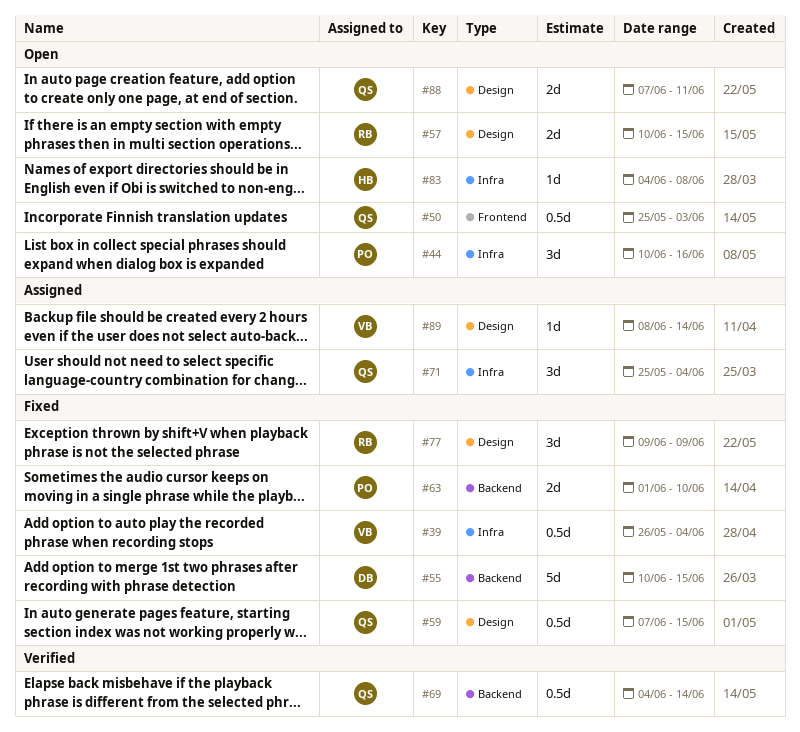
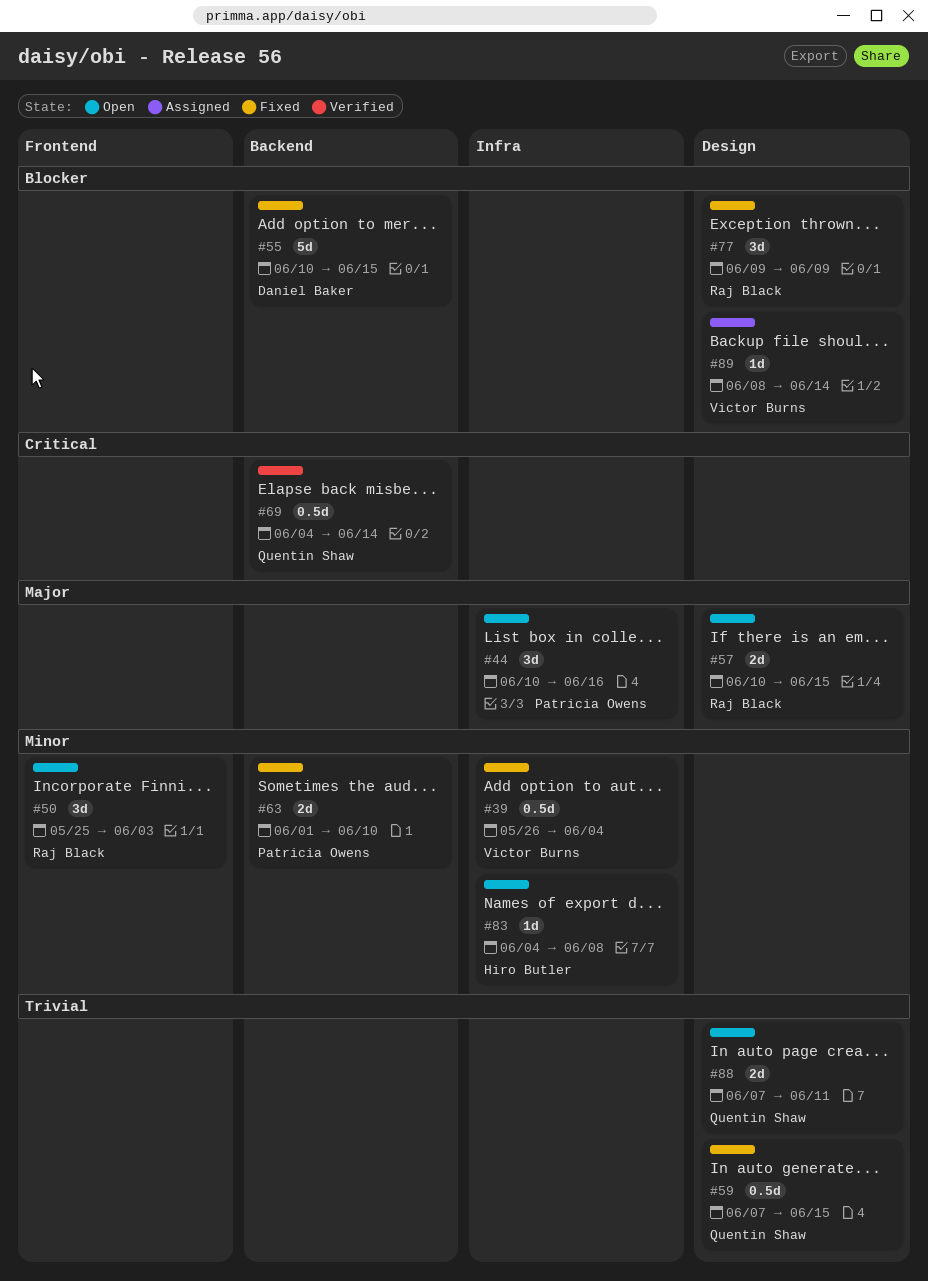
#50, owner: Quentin Shaw -> Raj Black
#50, estimate: 0.5d -> 3d
#71: present -> none

